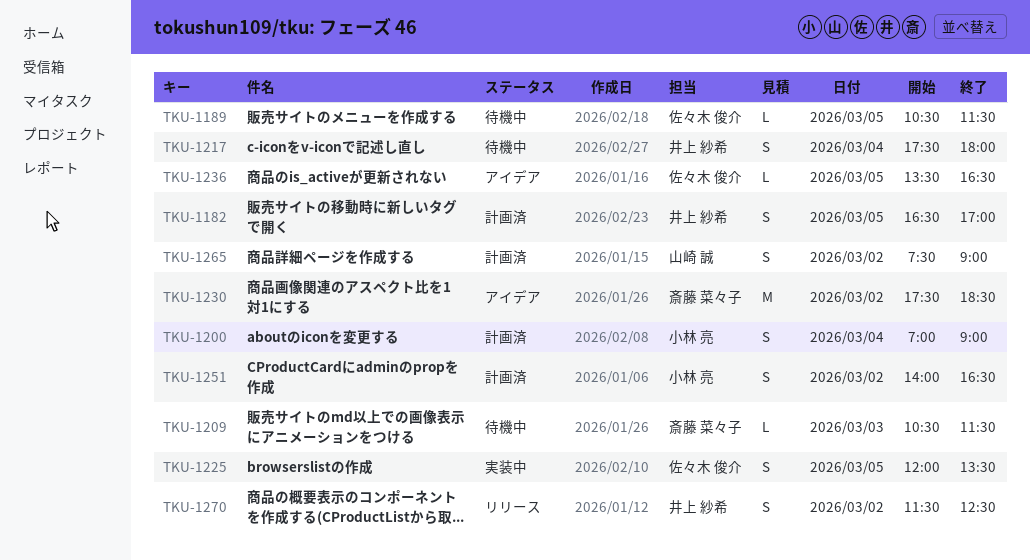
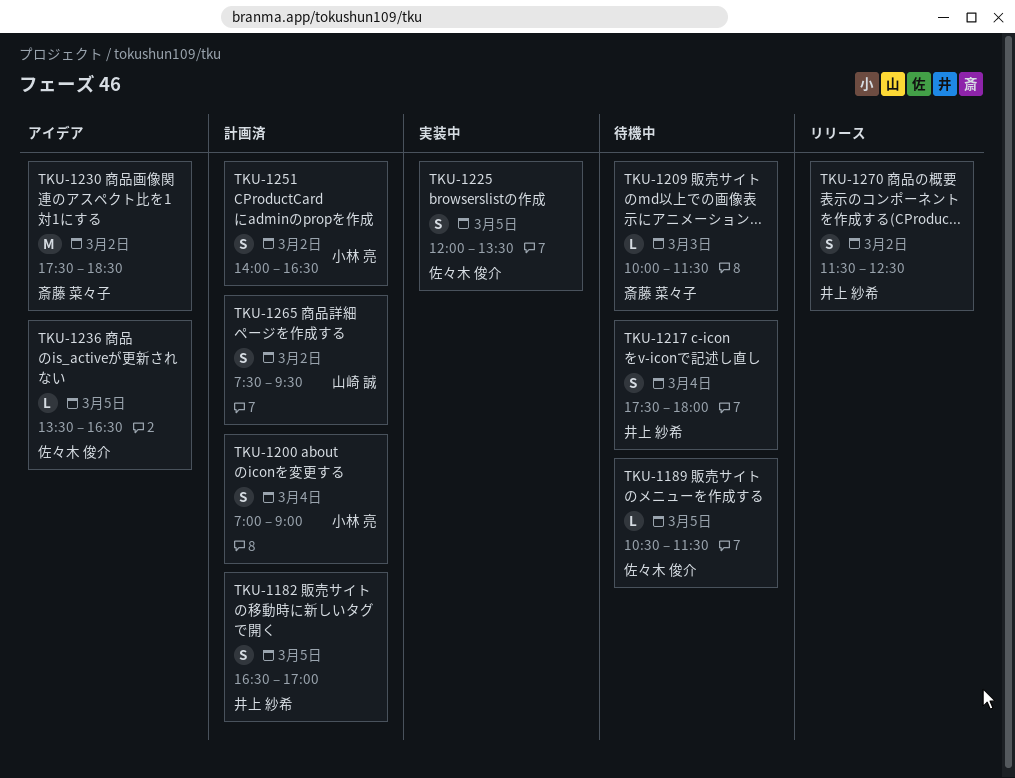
TKU-1209, begins: 10:30 -> 10:00
TKU-1265, ends: 09:00 -> 09:30

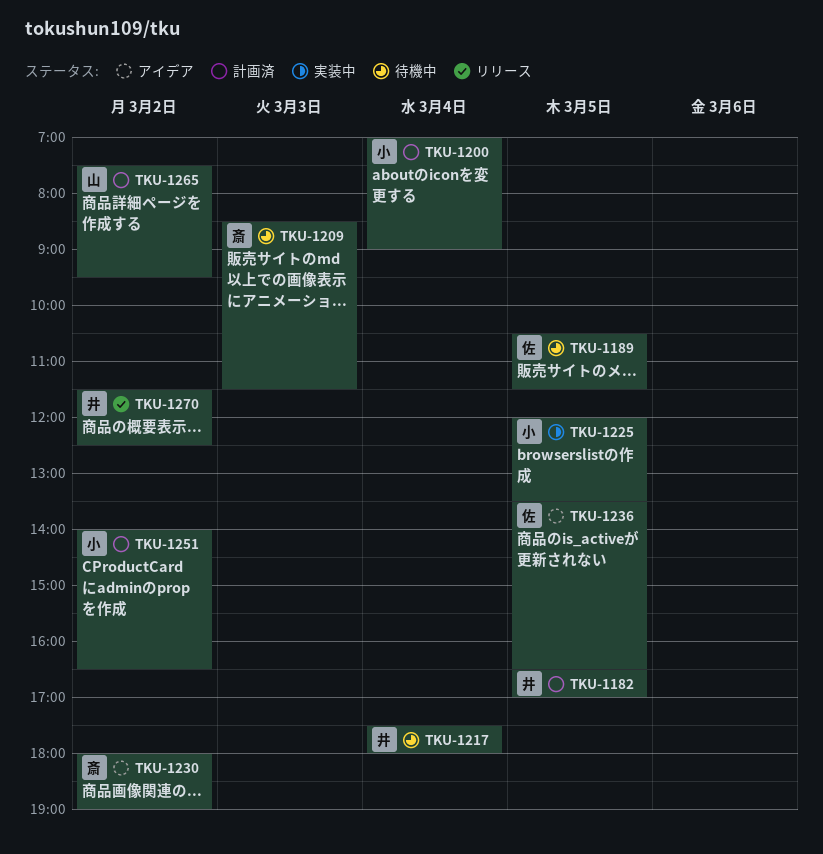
TKU-1209, begins: 10:00 -> 08:30
TKU-1225, owner: 佐々木 俊介 -> 小林 亮
TKU-1230, begins: 17:30 -> 18:00
TKU-1230, ends: 18:30 -> 19:00

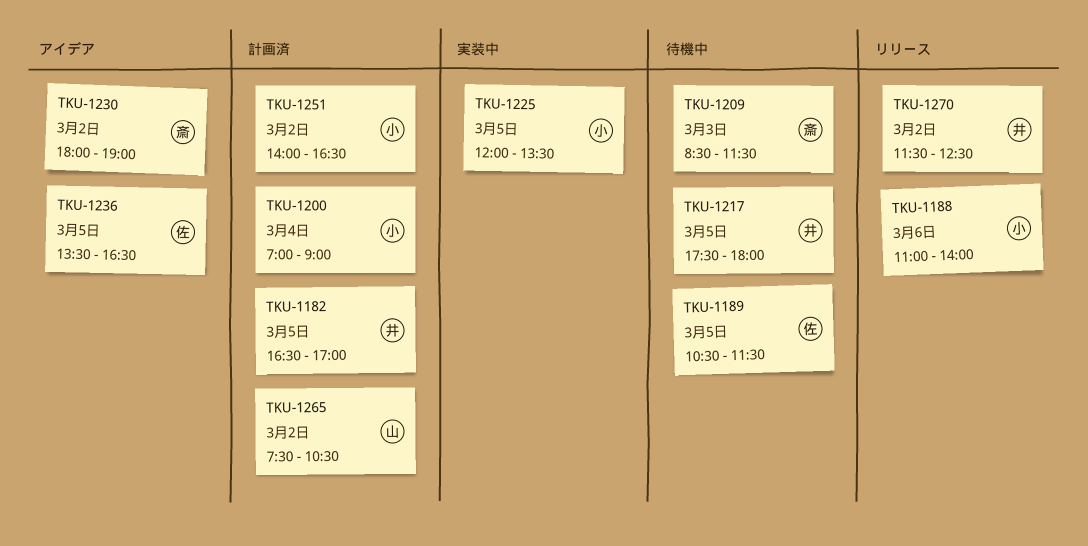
TKU-1188: none -> present
TKU-1217, day: Mar 4 -> Mar 5
TKU-1265, ends: 09:30 -> 10:30

